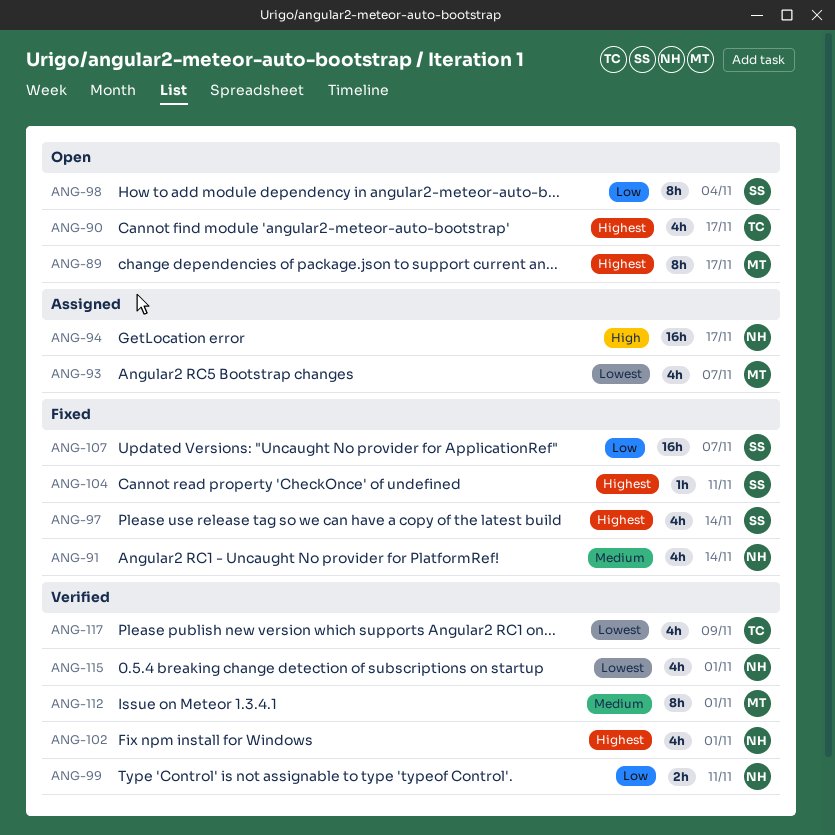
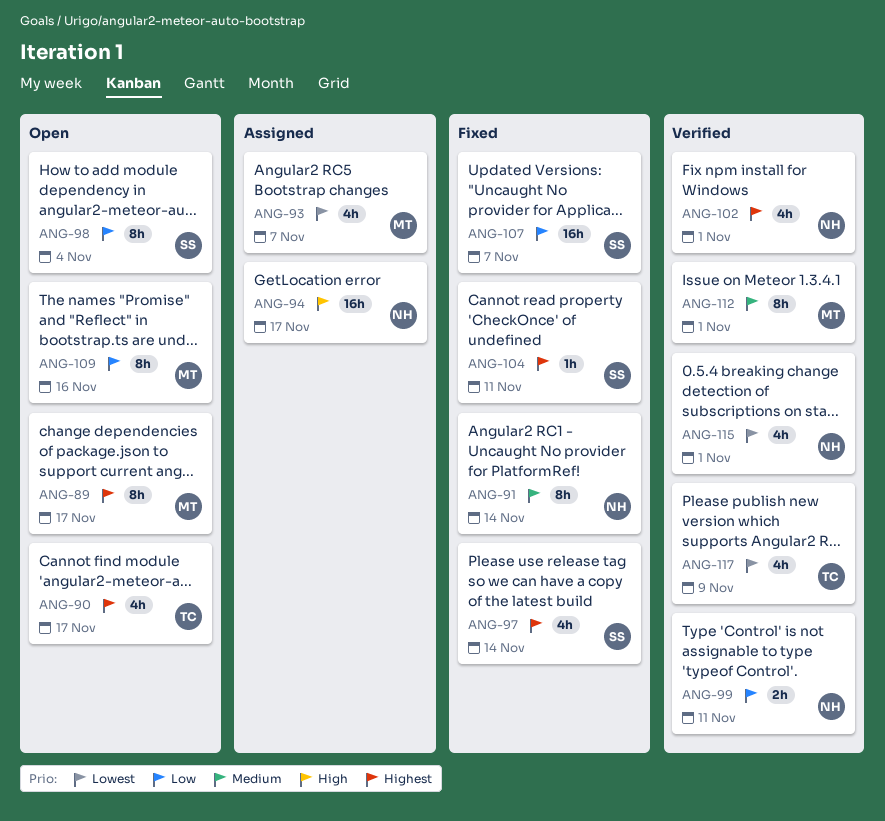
ANG-91, estimate: 4h -> 8h
ANG-109: none -> present

